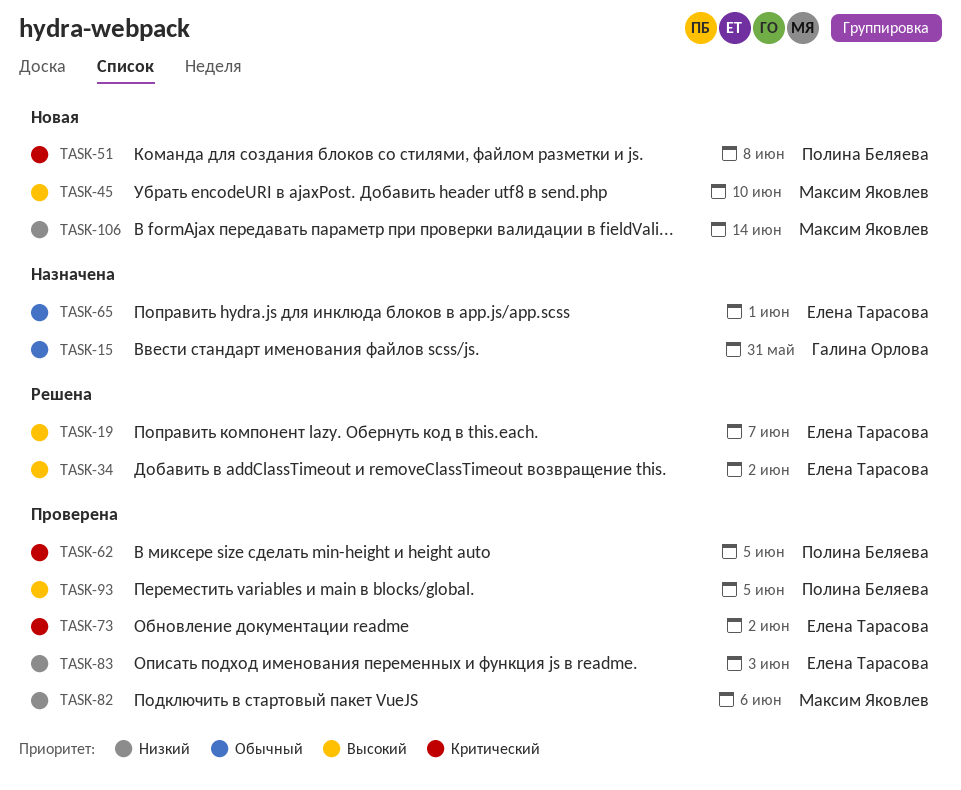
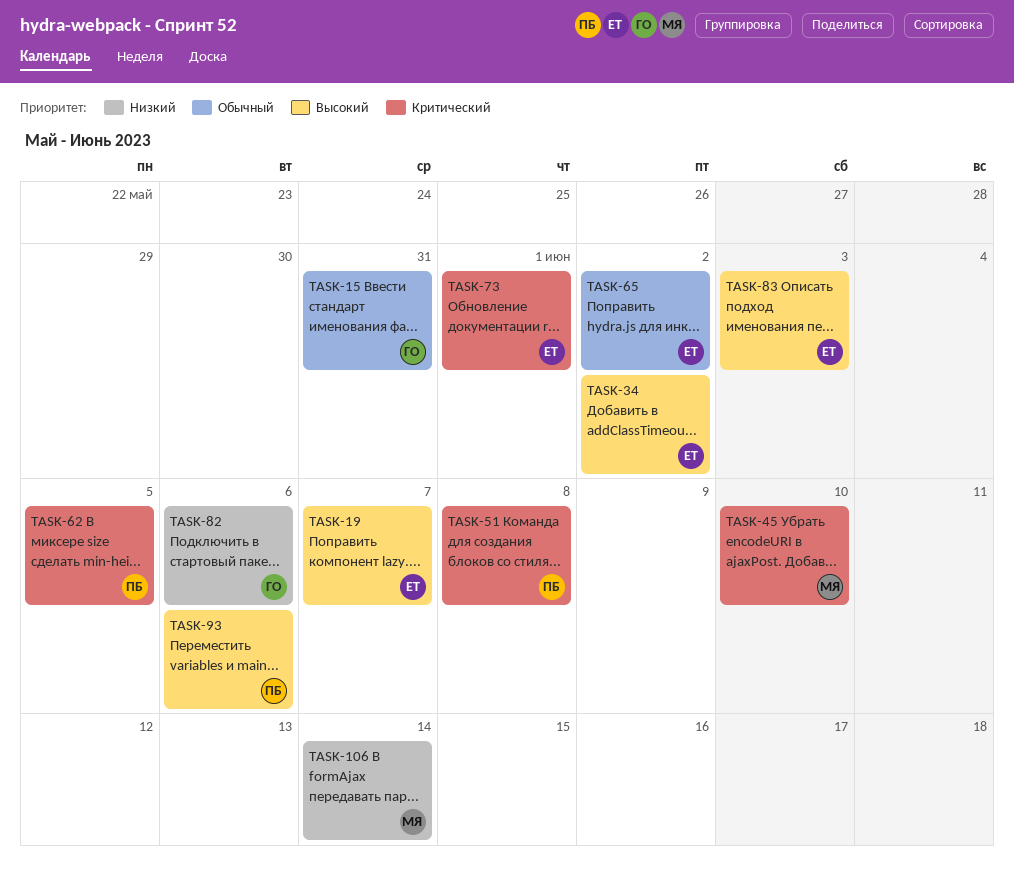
TASK-45, priority: Высокий -> Критический
TASK-65, due: Jun 1 -> Jun 2
TASK-73, due: Jun 2 -> Jun 1
TASK-82, owner: Максим Яковлев -> Галина Орлова
TASK-83, priority: Низкий -> Высокий
TASK-93, due: Jun 5 -> Jun 6

